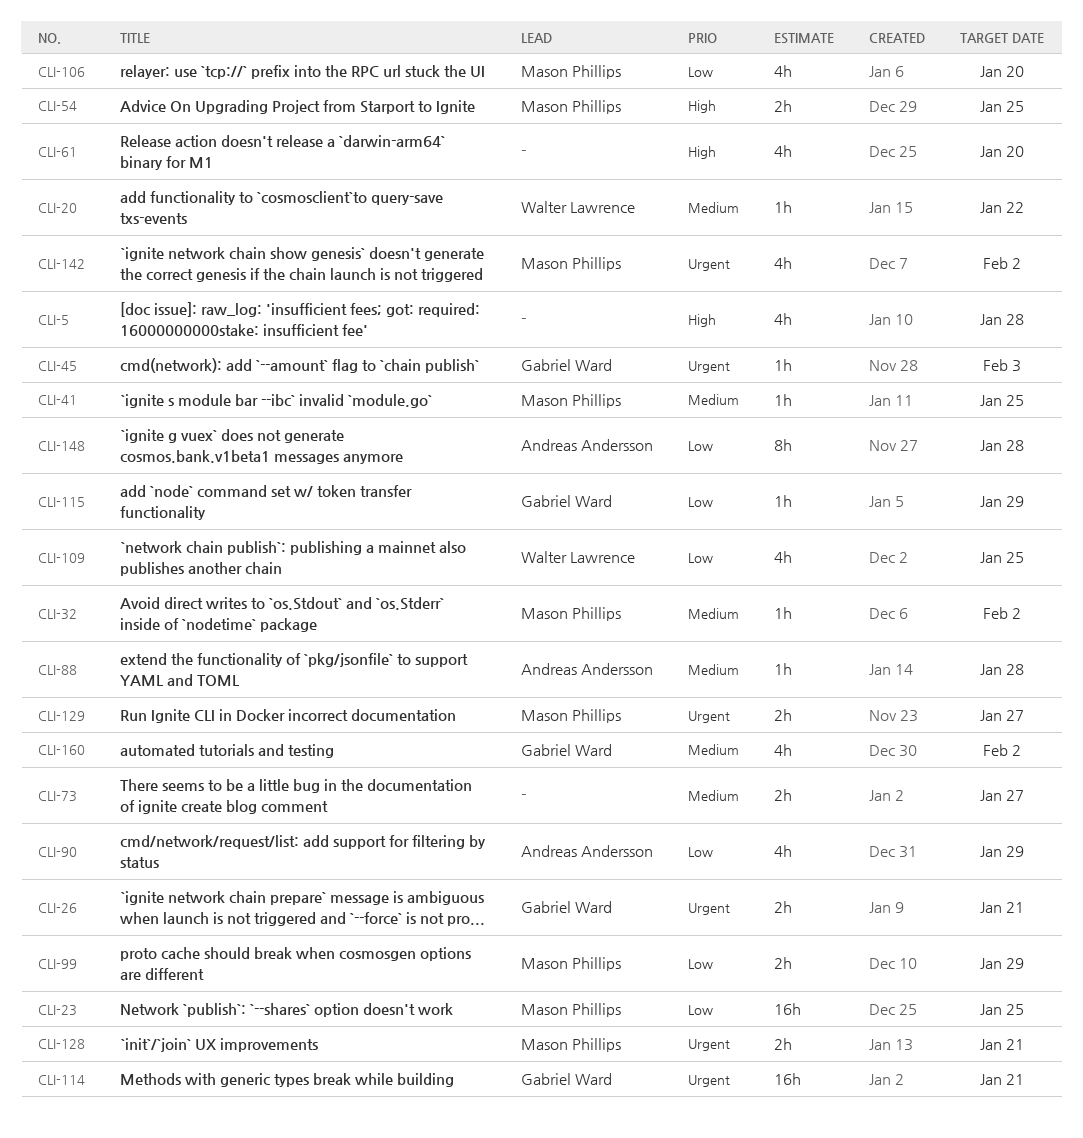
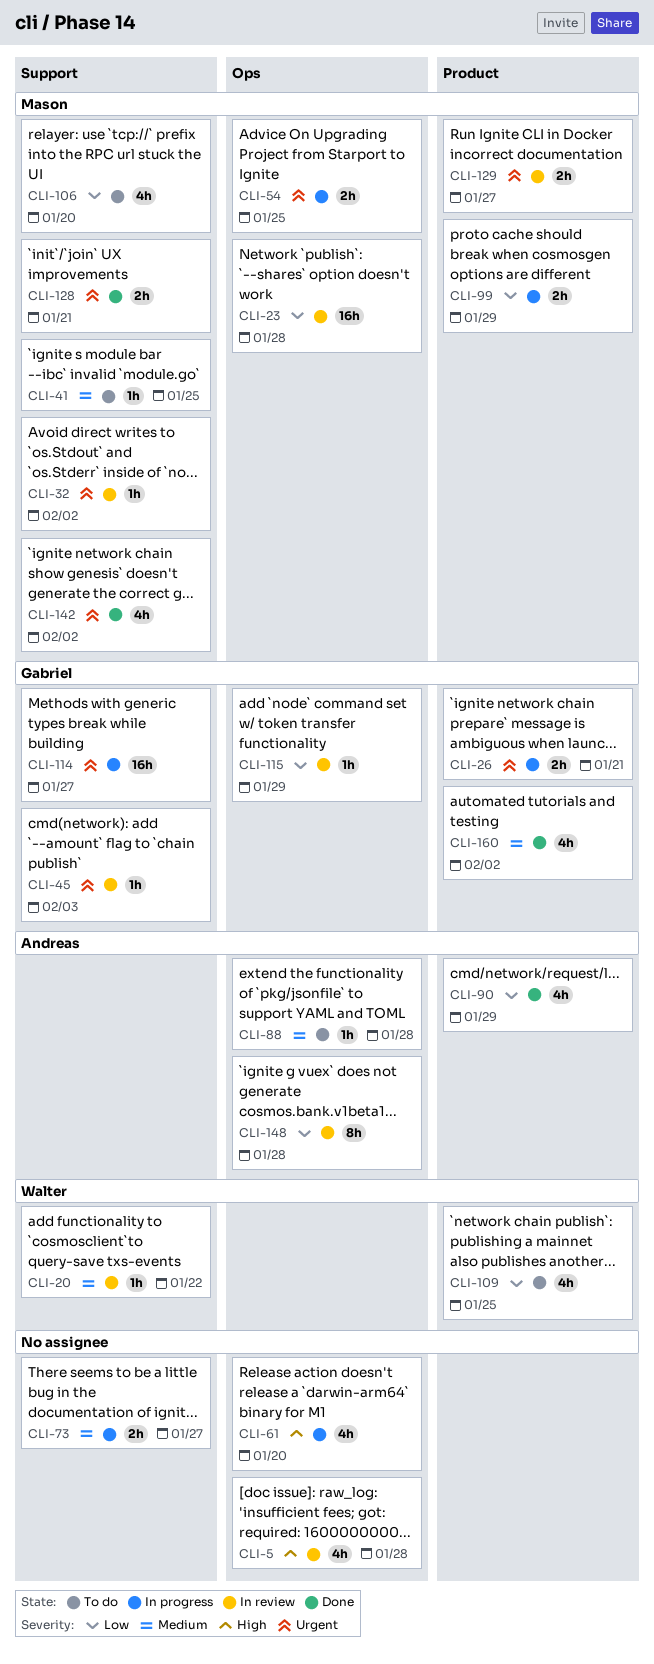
CLI-23, due: Jan 25 -> Jan 28
CLI-32, priority: Medium -> Urgent
CLI-54, priority: High -> Urgent
CLI-114, due: Jan 21 -> Jan 27

